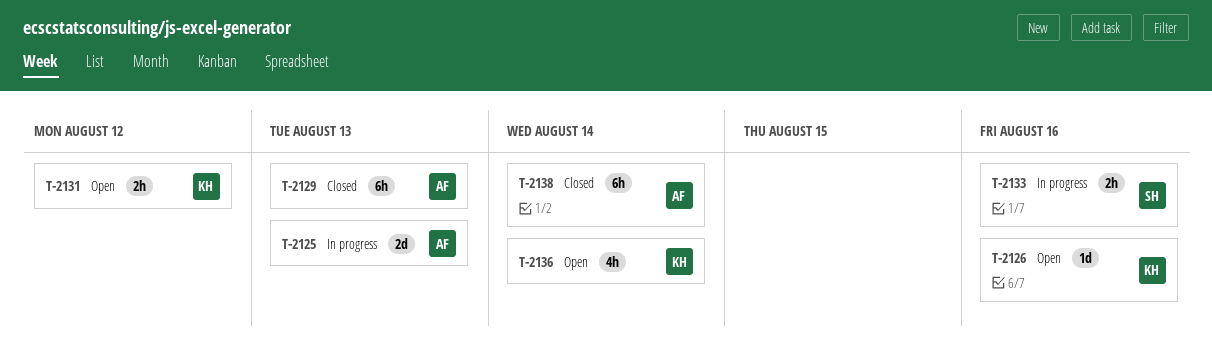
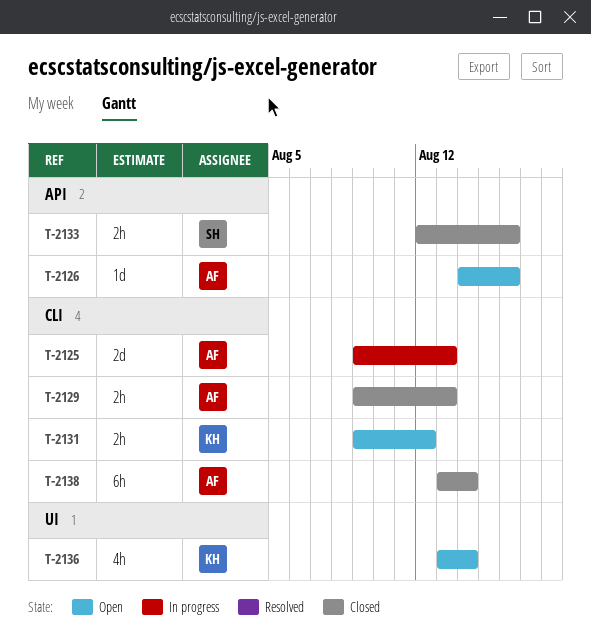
T-2126, owner: KH -> AF
T-2129, estimate: 6h -> 2h
T-2133, status: In progress -> Closed

